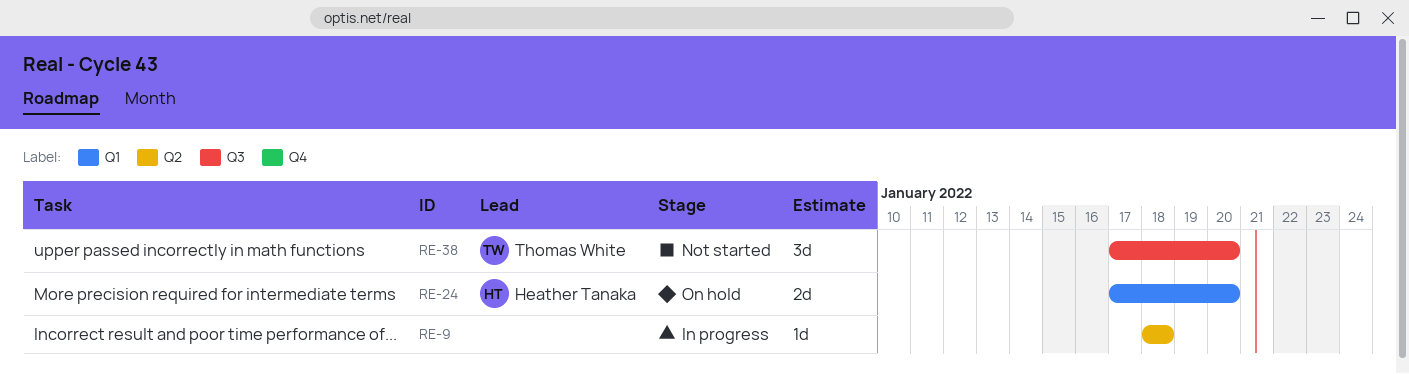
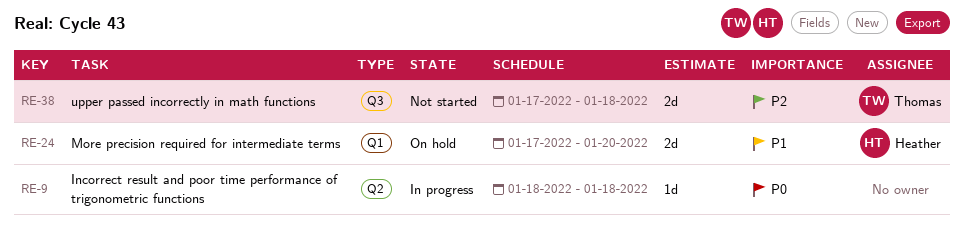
RE-38, estimate: 3d -> 2d
RE-38, due: Jan 20 -> Jan 18

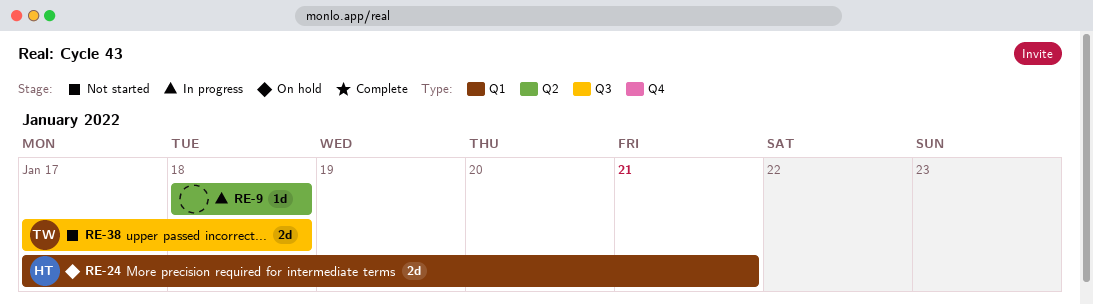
RE-24, due: Jan 20 -> Jan 21

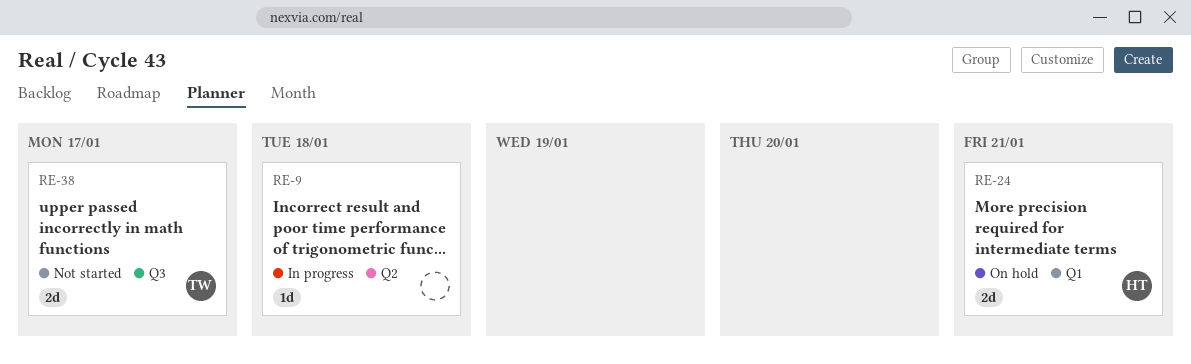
RE-38, due: Jan 18 -> Jan 17

